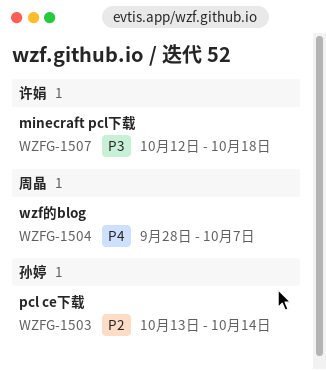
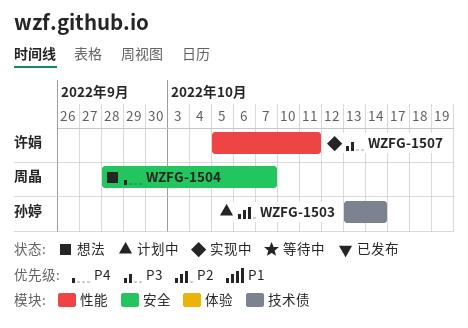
WZFG-1507, start: Oct 12 -> Oct 5
WZFG-1507, due: Oct 18 -> Oct 11

